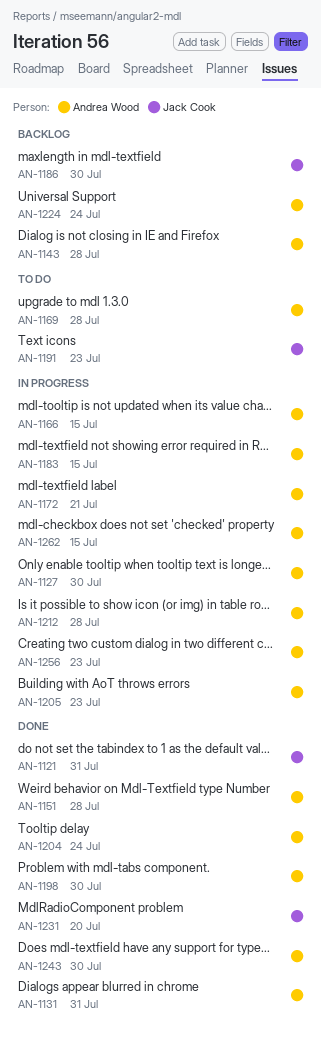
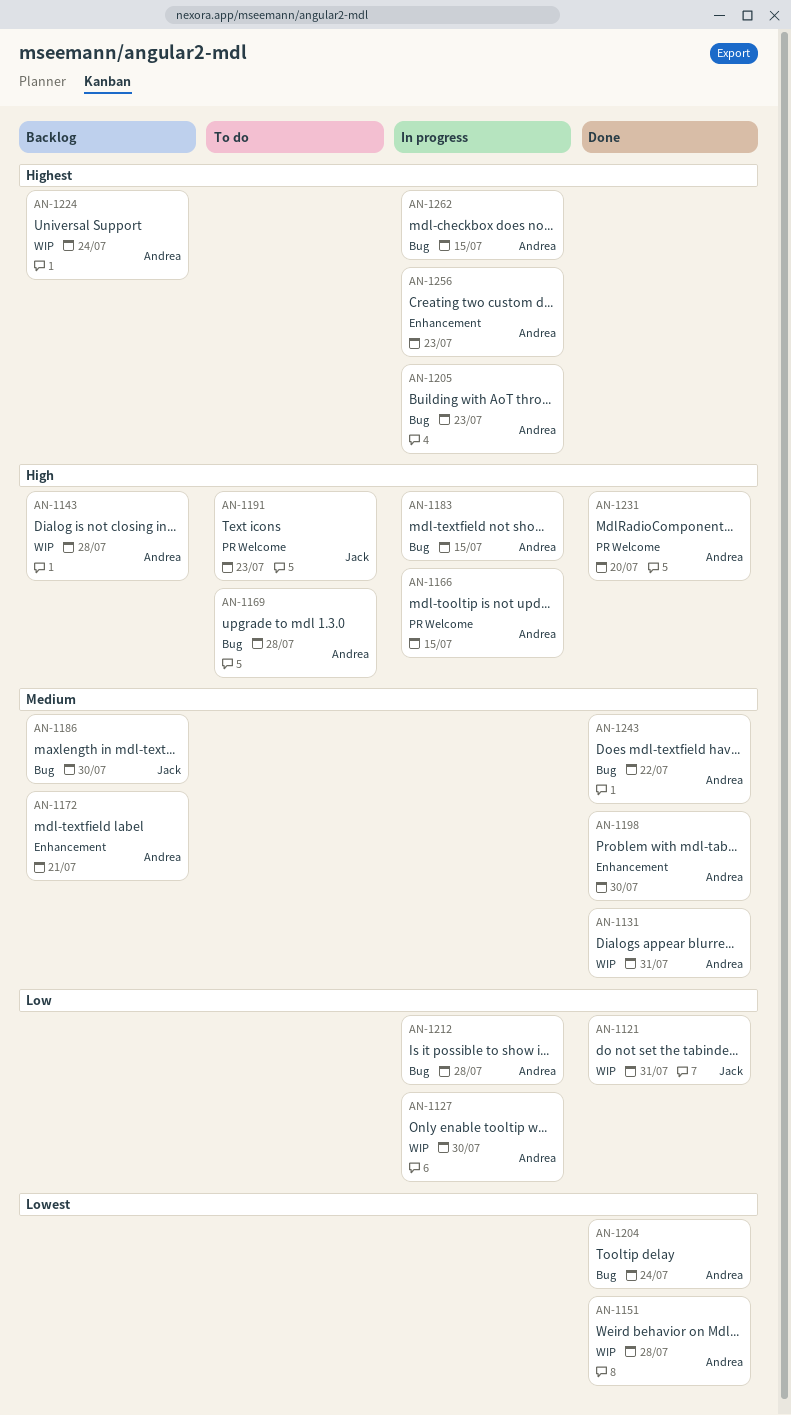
AN-1172, status: In progress -> Backlog
AN-1231, owner: Jack Cook -> Andrea Wood
AN-1243, due: Jul 30 -> Jul 22

